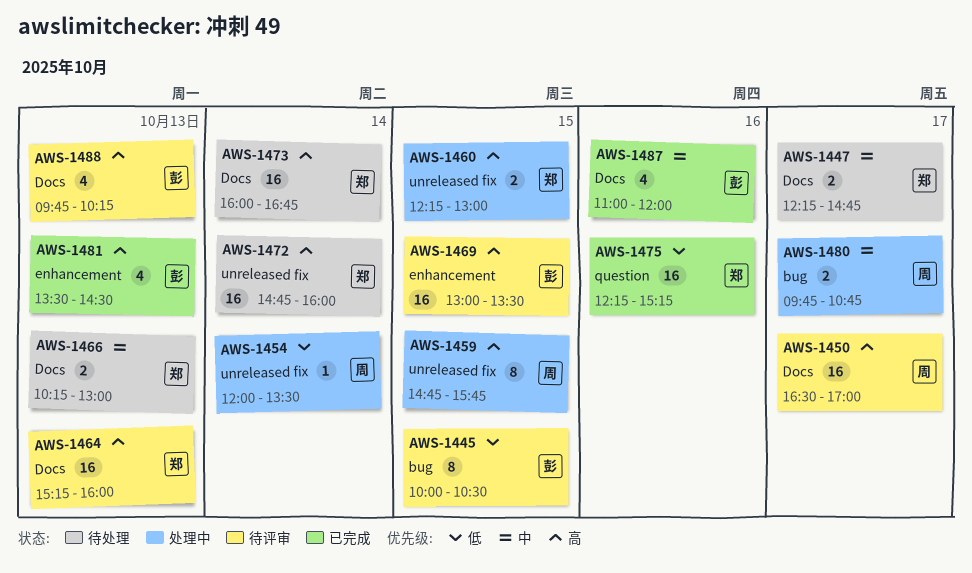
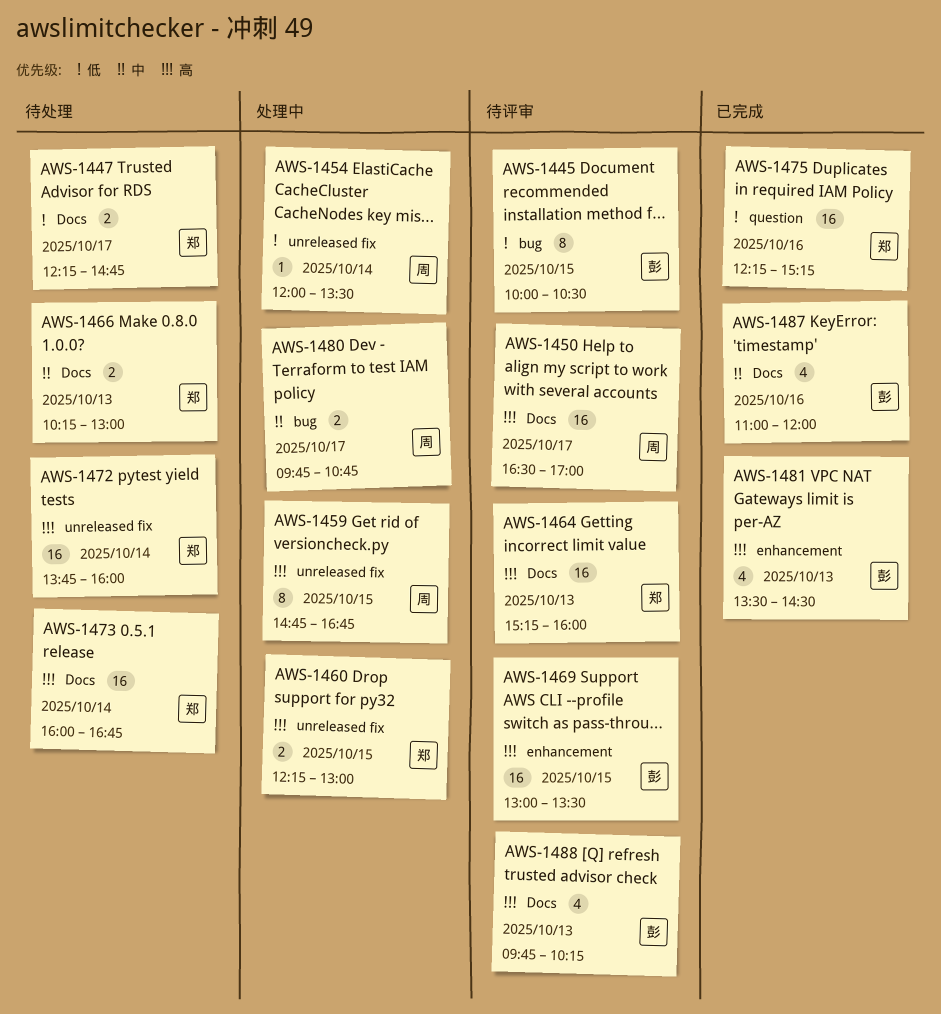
AWS-1447, priority: 中 -> 低
AWS-1459, ends: 15:45 -> 16:45
AWS-1472, begins: 14:45 -> 13:45

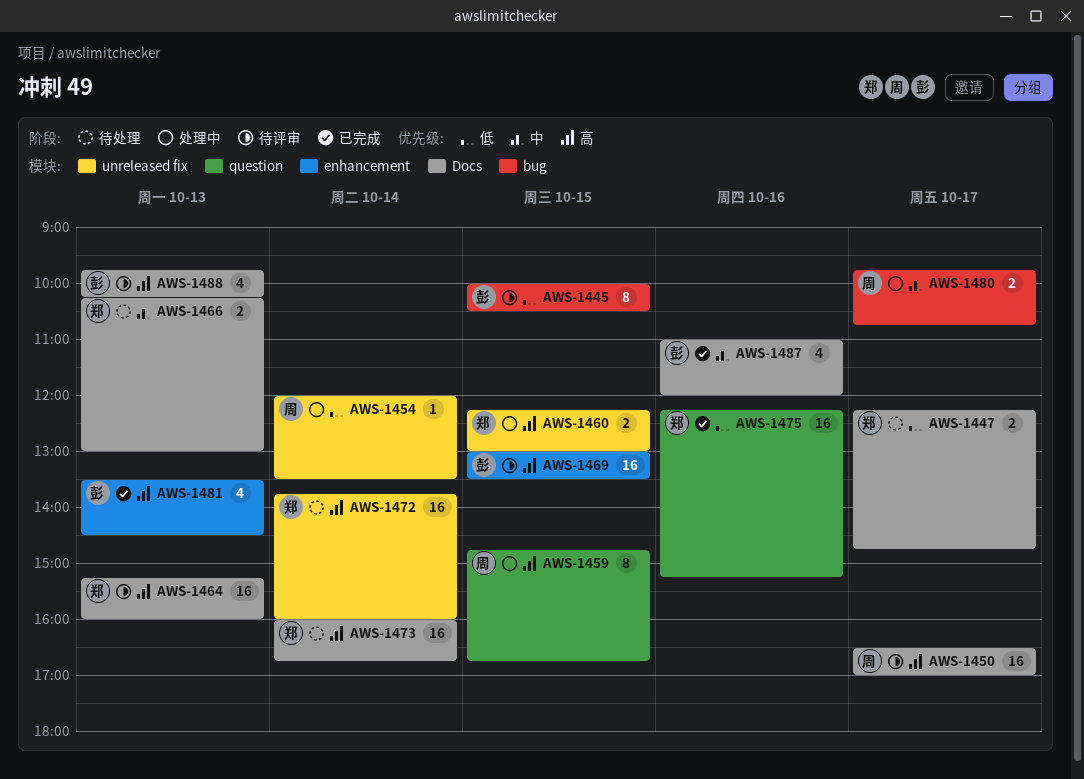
AWS-1459, label: unreleased fix -> question

